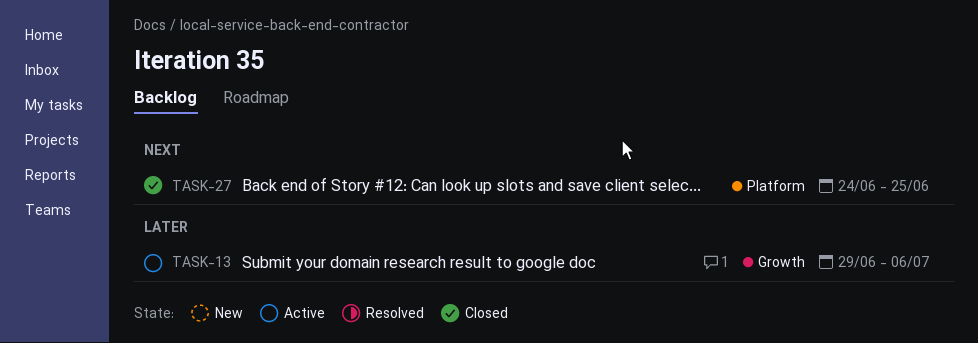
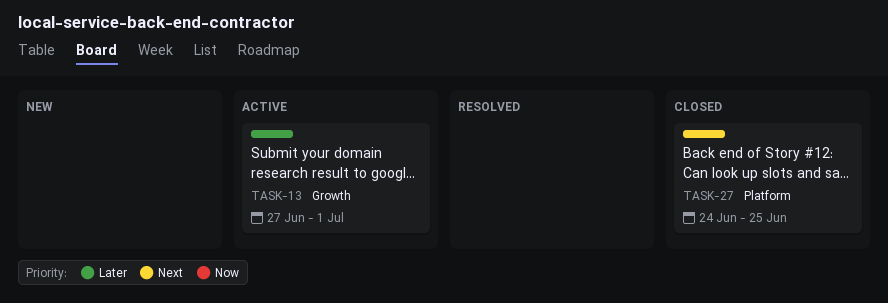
TASK-13, start: Jun 29 -> Jun 27
TASK-13, due: Jul 6 -> Jul 1

